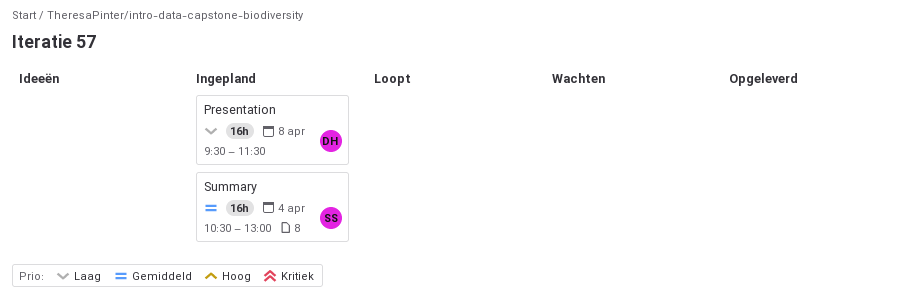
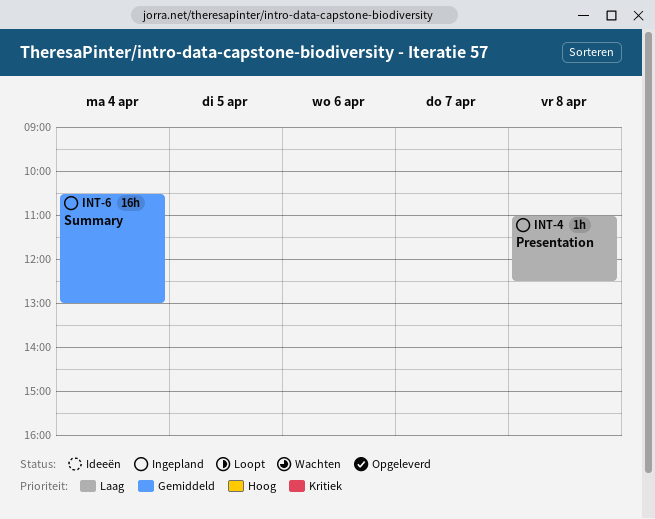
Presentation, estimate: 16h -> 1h
Presentation, begins: 09:30 -> 11:00
Presentation, ends: 11:30 -> 12:30

